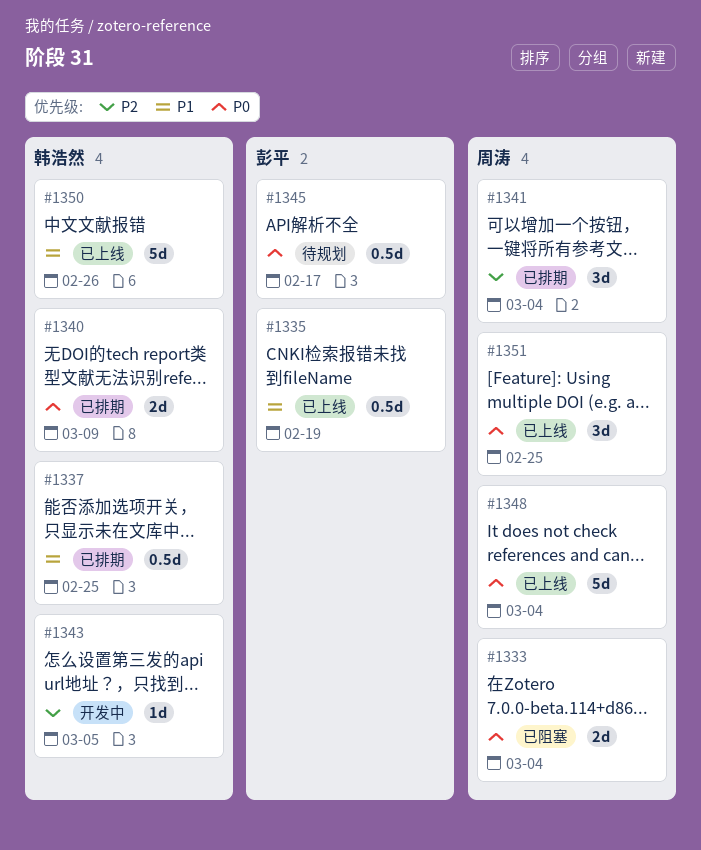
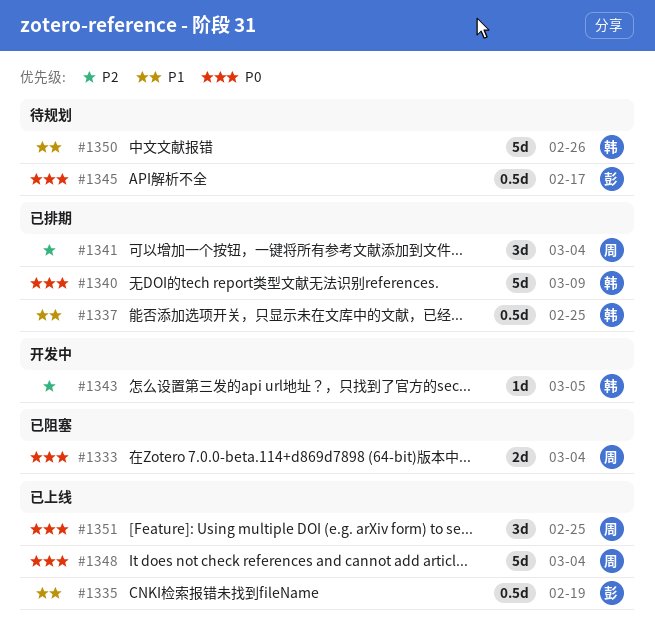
#1340, estimate: 2d -> 5d
#1350, status: 已上线 -> 待规划

